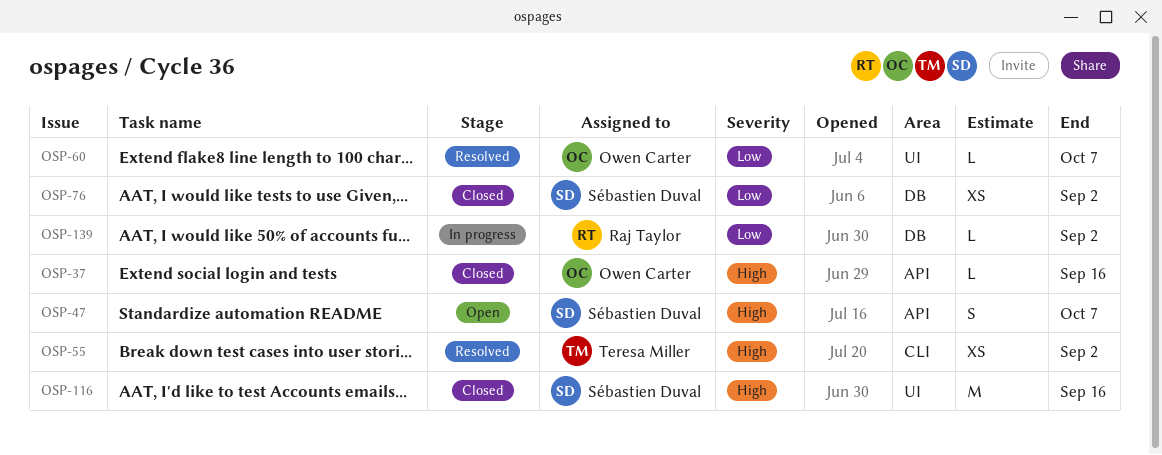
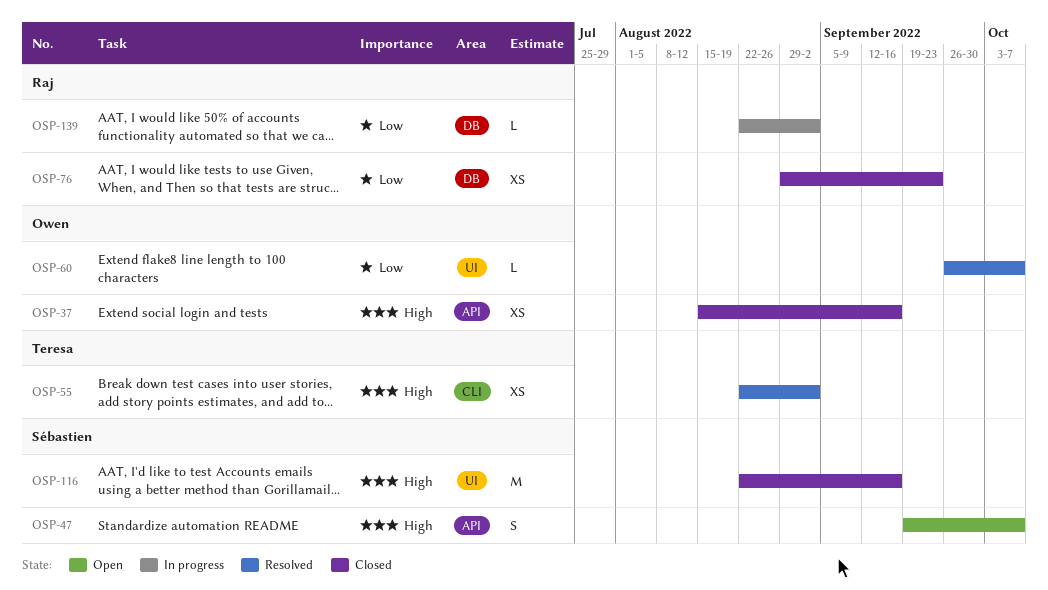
OSP-37, estimate: L -> XS
OSP-76, owner: Sébastien Duval -> Raj Taylor
OSP-76, due: Sep 2 -> Sep 23

